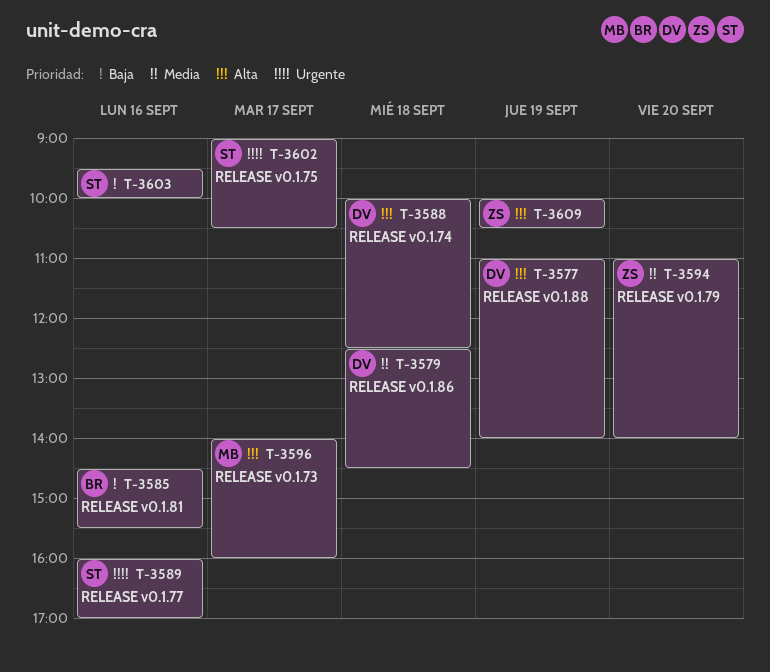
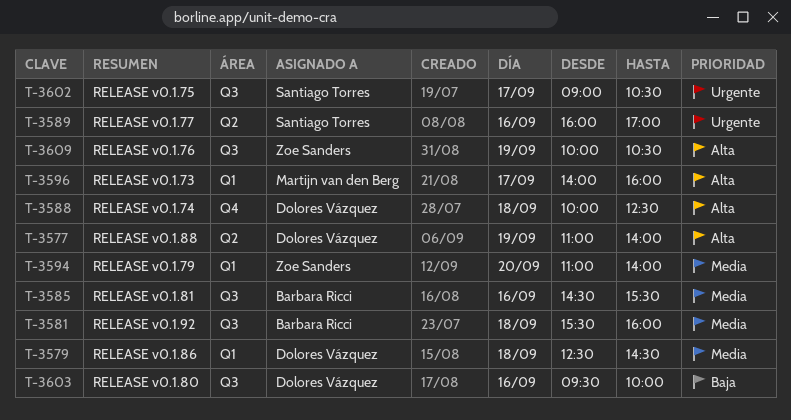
T-3581: none -> present
T-3585, priority: Baja -> Media
T-3603, owner: Santiago Torres -> Dolores Vázquez

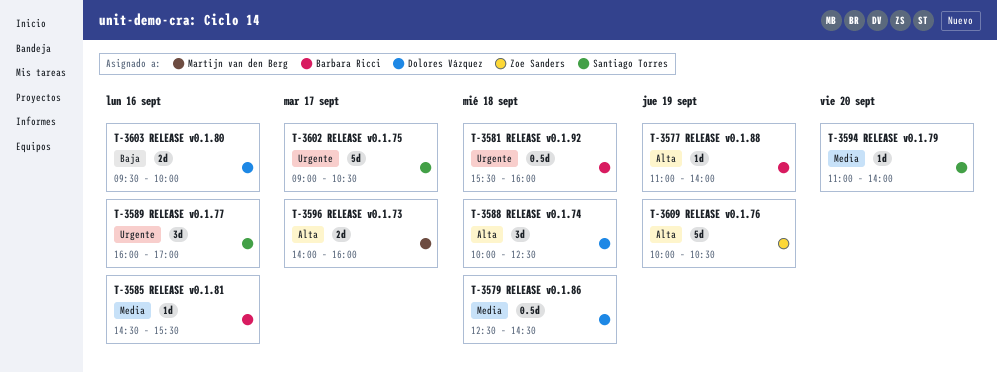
T-3577, owner: Dolores Vázquez -> Barbara Ricci
T-3581, priority: Media -> Urgente
T-3594, owner: Zoe Sanders -> Santiago Torres

